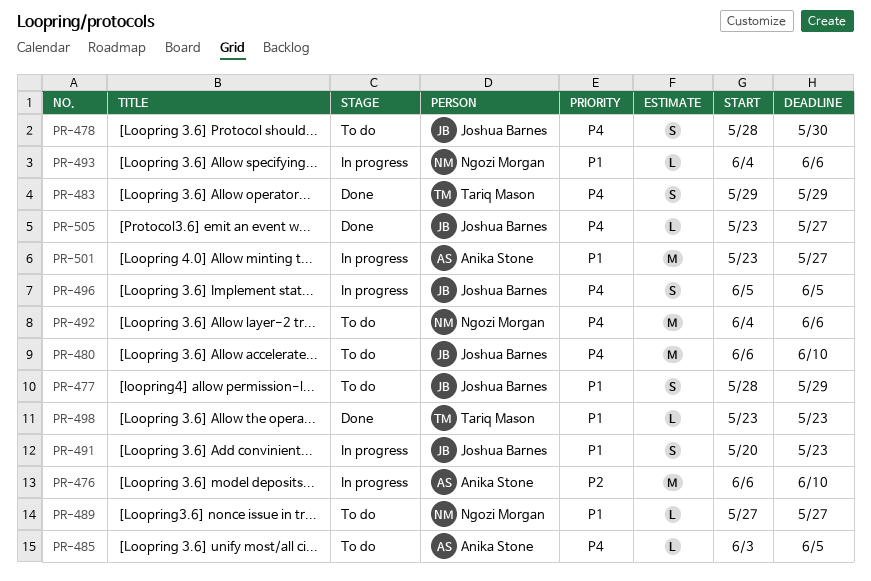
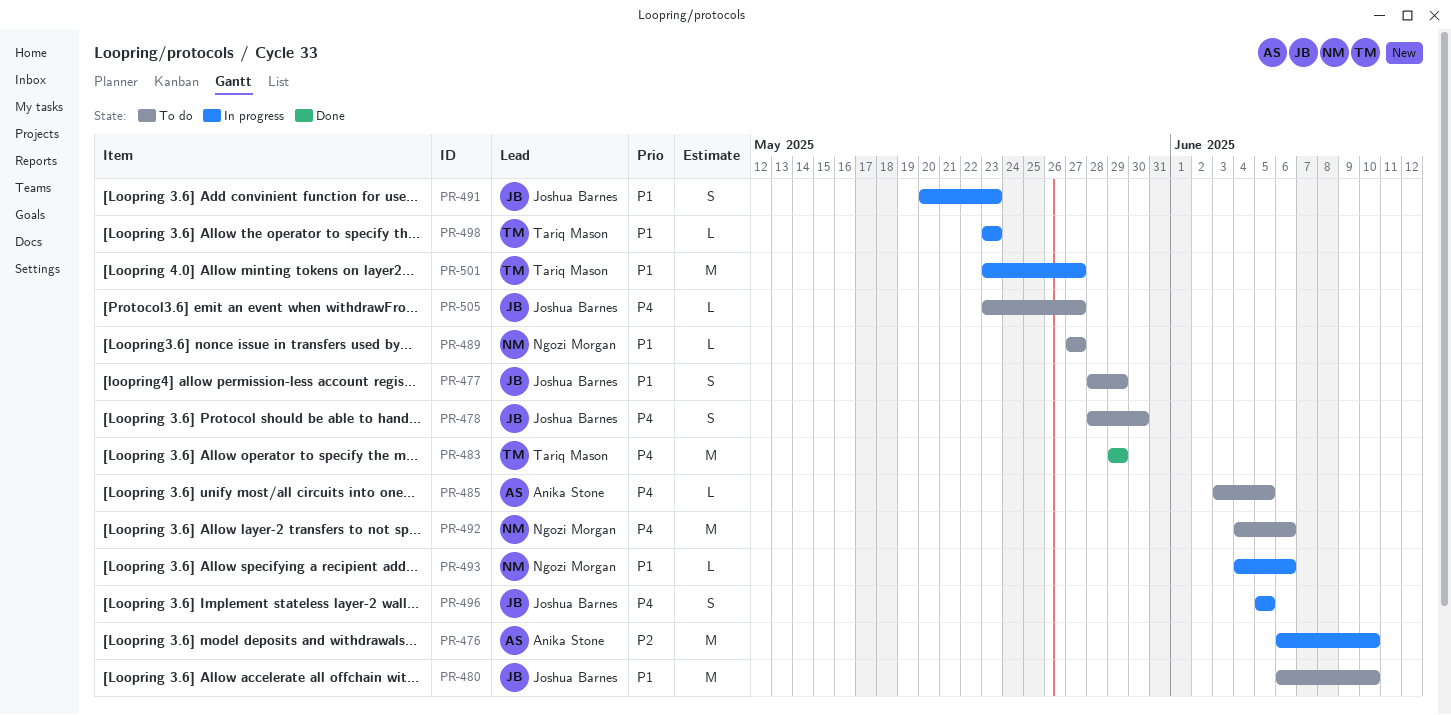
PR-480, priority: P4 -> P1
PR-483, estimate: S -> M
PR-498, status: Done -> In progress
PR-501, owner: Anika Stone -> Tariq Mason
PR-505, status: Done -> To do

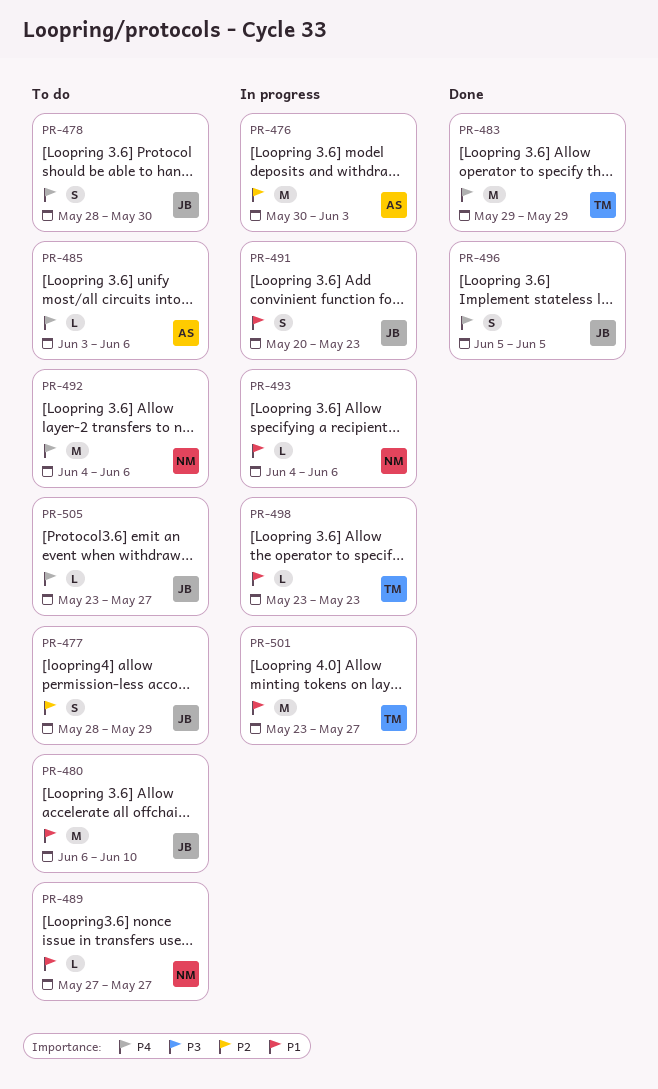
PR-476, start: Jun 6 -> May 30
PR-476, due: Jun 10 -> Jun 3
PR-477, priority: P1 -> P2
PR-485, due: Jun 5 -> Jun 6
PR-496, status: In progress -> Done

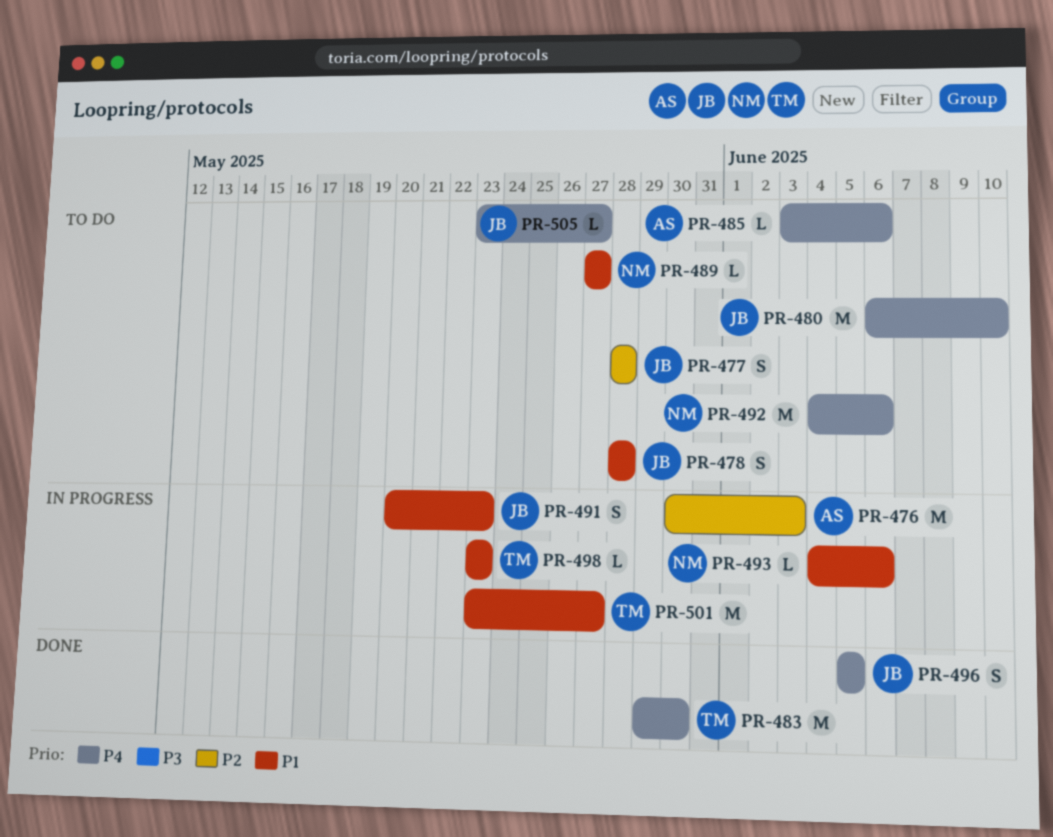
PR-477, due: May 29 -> May 28
PR-478, priority: P4 -> P1
PR-478, due: May 30 -> May 28
PR-480, priority: P1 -> P4
PR-483, due: May 29 -> May 30

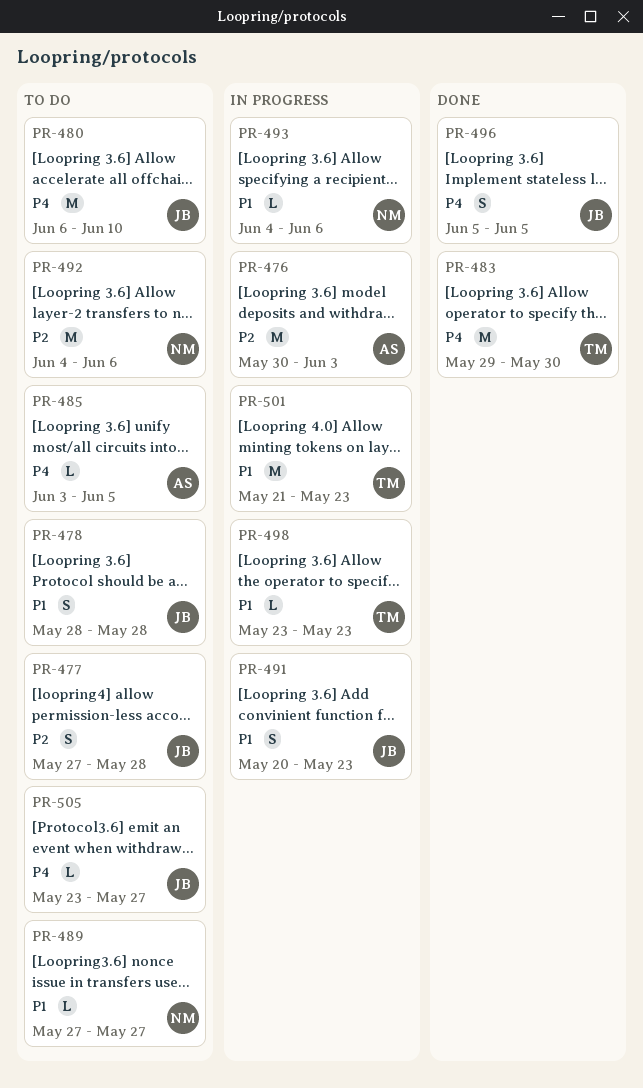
PR-477, start: May 28 -> May 27
PR-485, due: Jun 6 -> Jun 5
PR-492, priority: P4 -> P2
PR-501, start: May 23 -> May 21
PR-501, due: May 27 -> May 23

